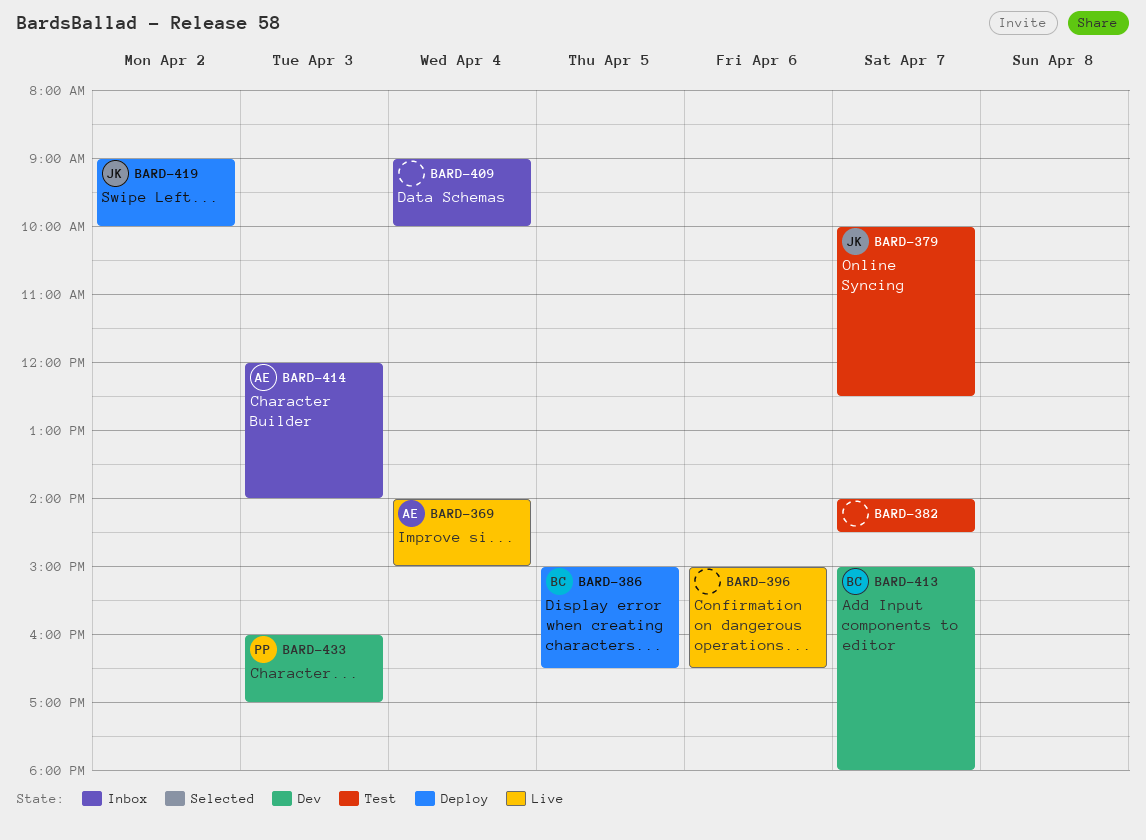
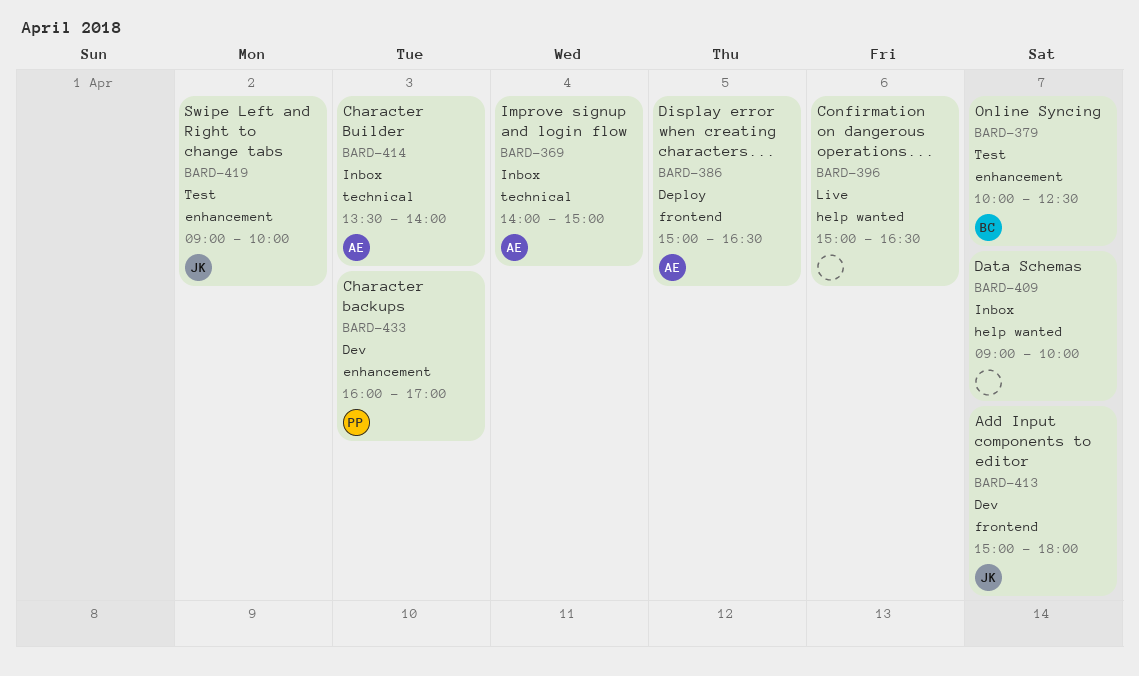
BARD-369, status: Live -> Inbox
BARD-379, owner: JK -> BC
BARD-382: present -> none
BARD-386, owner: BC -> AE
BARD-409, day: Apr 4 -> Apr 7
BARD-413, owner: BC -> JK
BARD-414, begins: 12:00 -> 13:30
BARD-419, status: Deploy -> Test

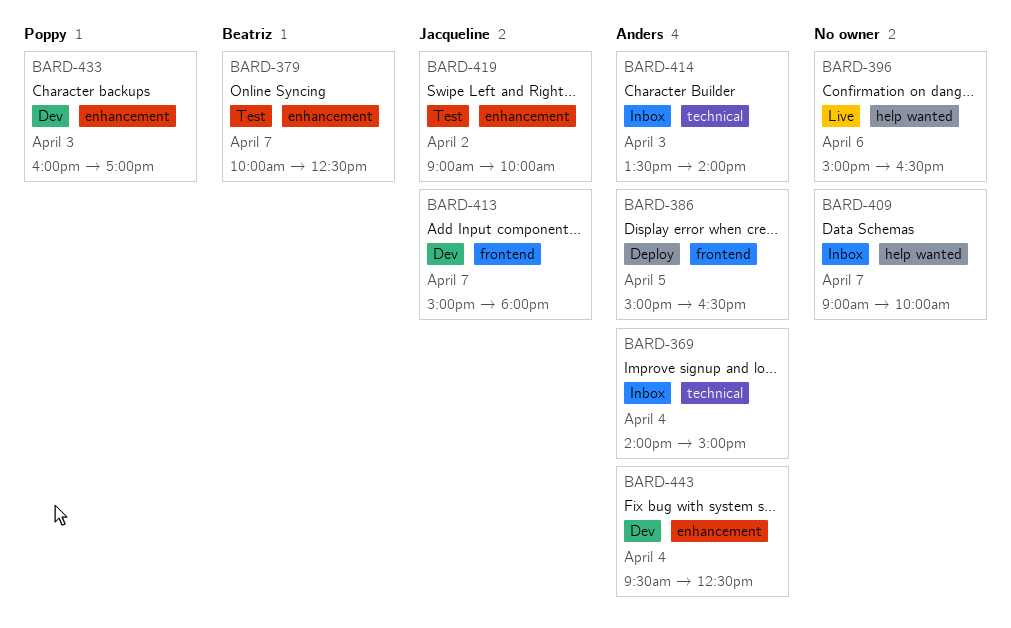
BARD-443: none -> present

